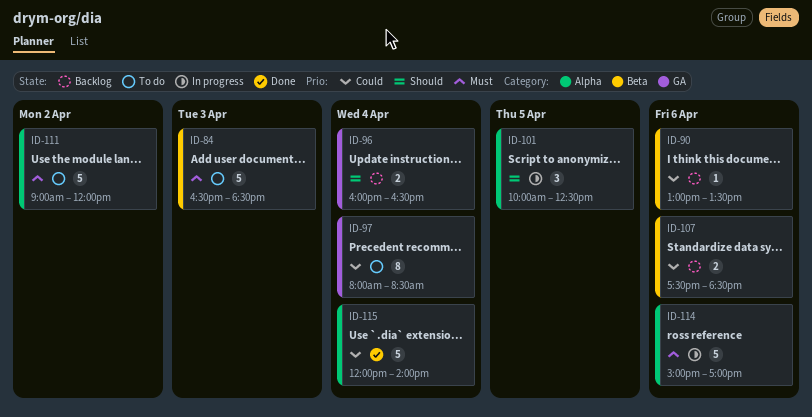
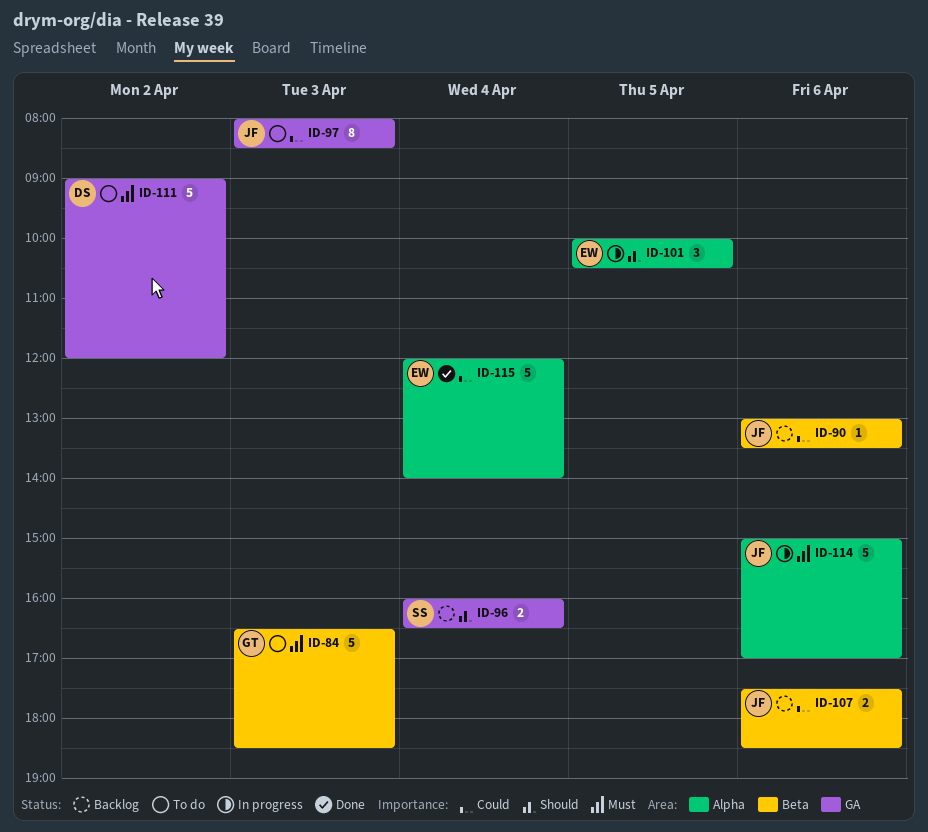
ID-97, day: Apr 4 -> Apr 3
ID-101, ends: 12:30 -> 10:30
ID-111, label: Alpha -> GA

